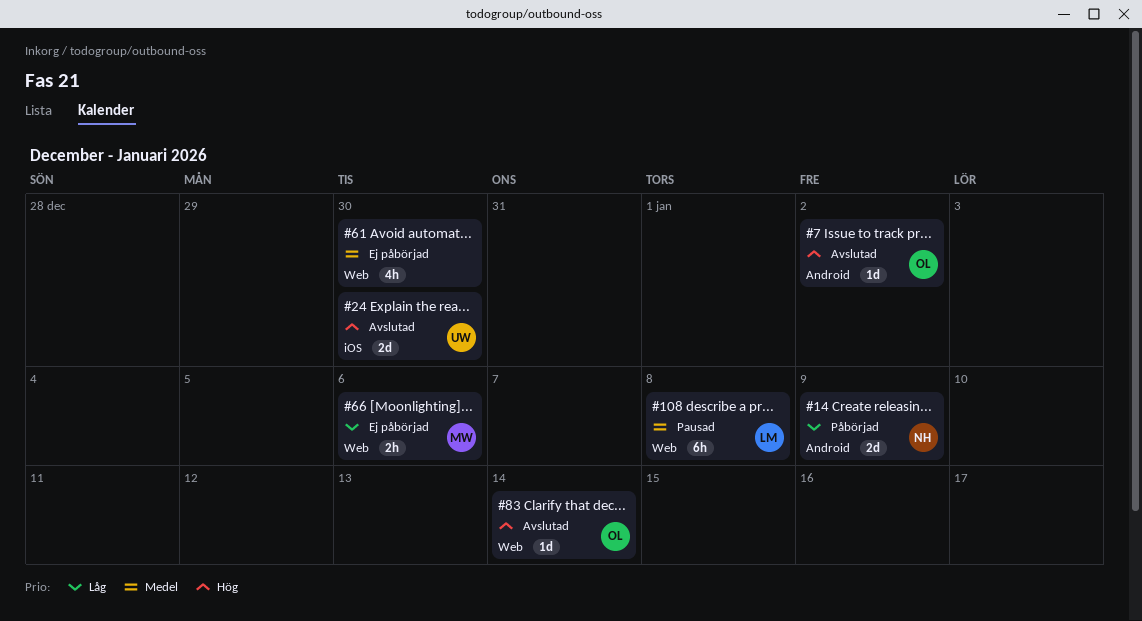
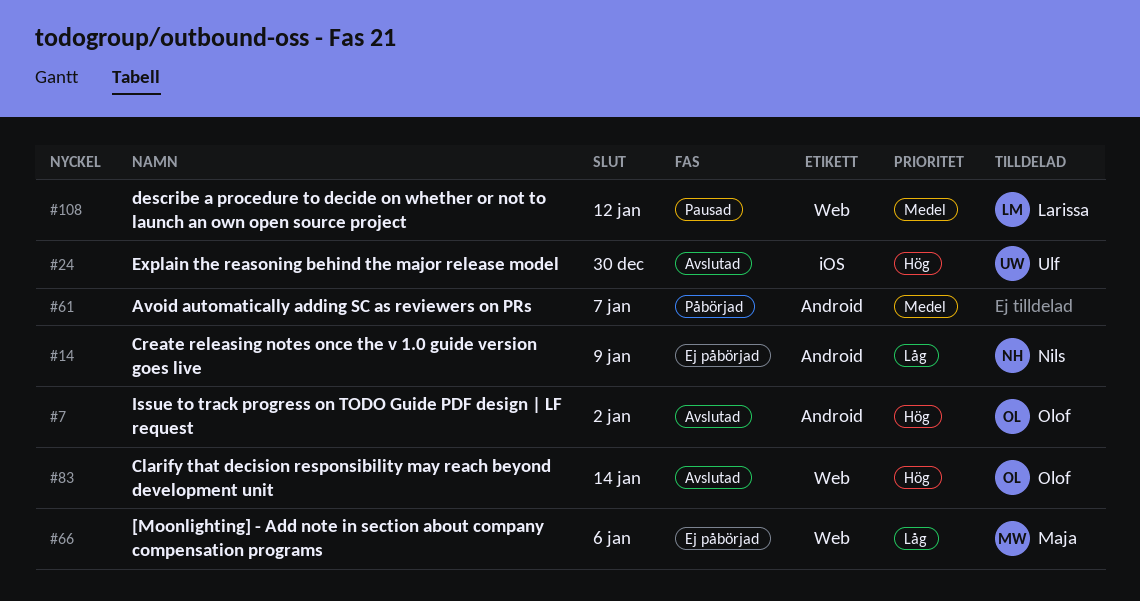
#14, status: Påbörjad -> Ej påbörjad
#61, status: Ej påbörjad -> Påbörjad
#61, label: Web -> Android
#61, due: Dec 30 -> Jan 7
#108, due: Jan 8 -> Jan 12

